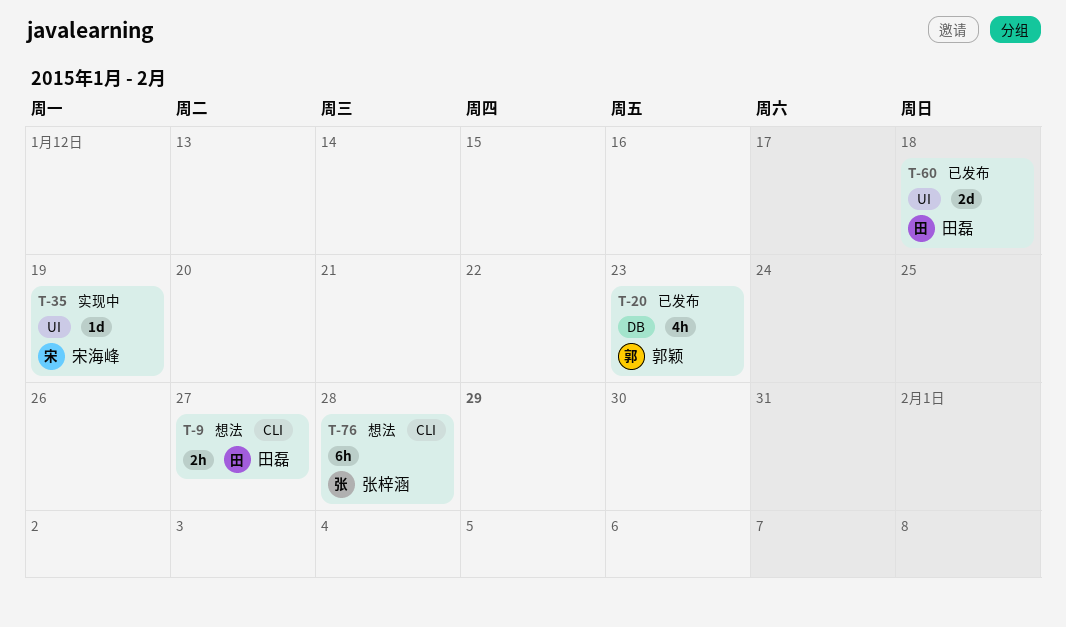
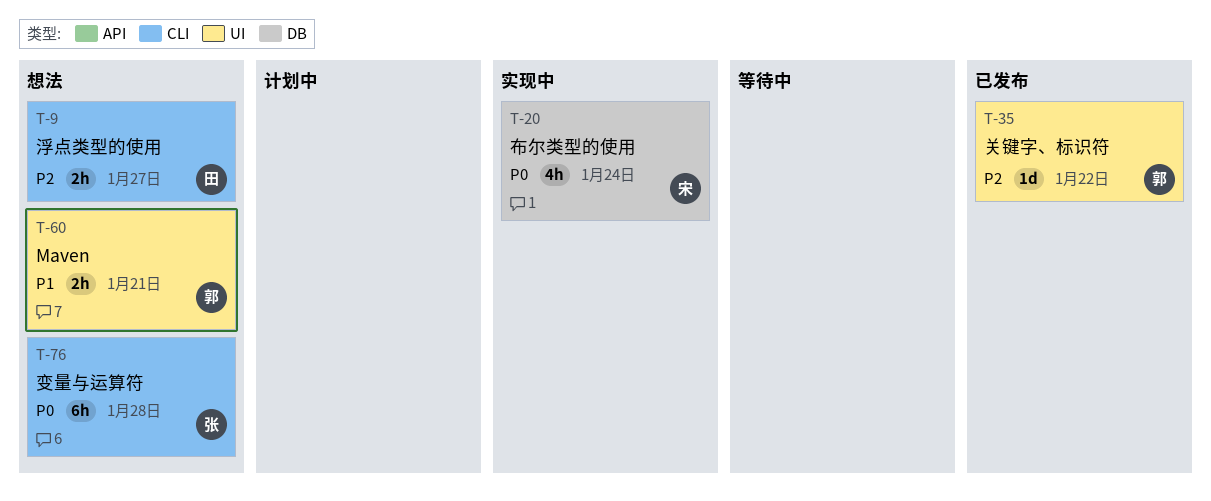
T-20, status: 已发布 -> 实现中
T-20, owner: 郭颖 -> 宋海峰
T-20, due: Jan 23 -> Jan 24
T-35, status: 实现中 -> 已发布
T-35, owner: 宋海峰 -> 郭颖
T-35, due: Jan 19 -> Jan 22
T-60, status: 已发布 -> 想法
T-60, owner: 田磊 -> 郭颖
T-60, estimate: 2d -> 2h
T-60, due: Jan 18 -> Jan 21

